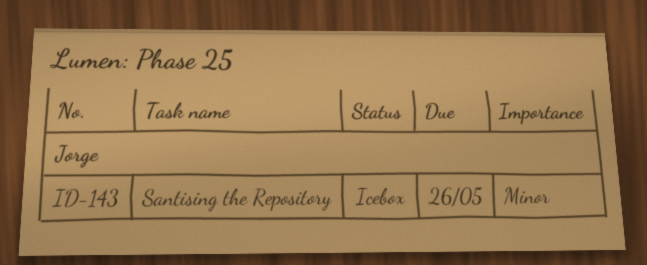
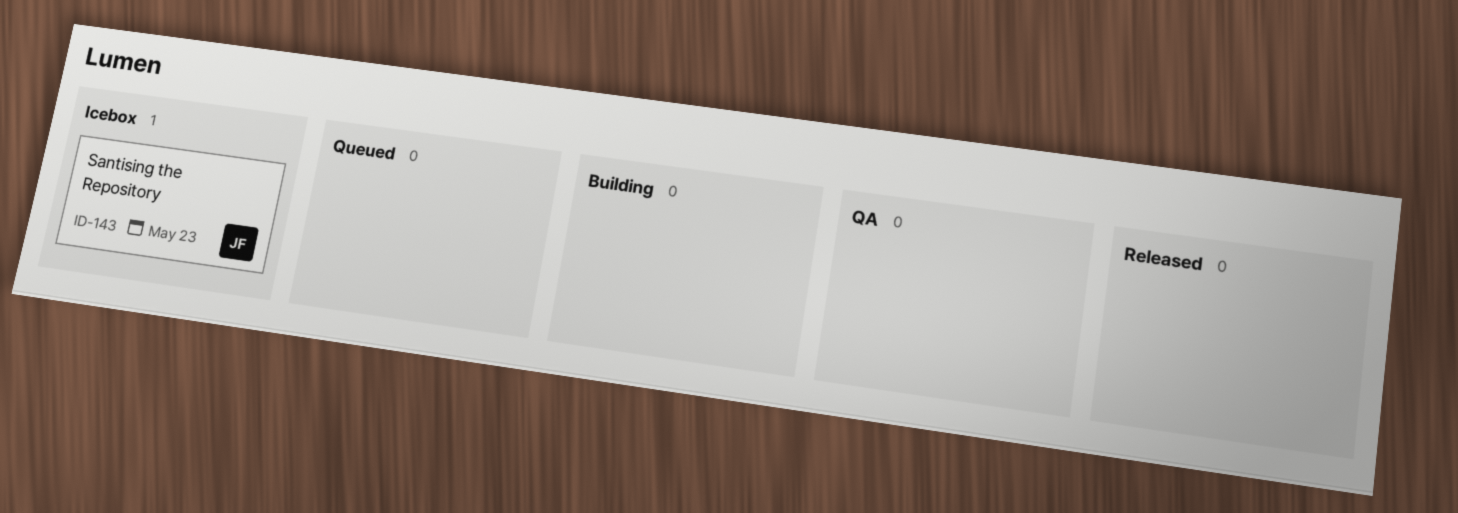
ID-143, due: May 26 -> May 23

